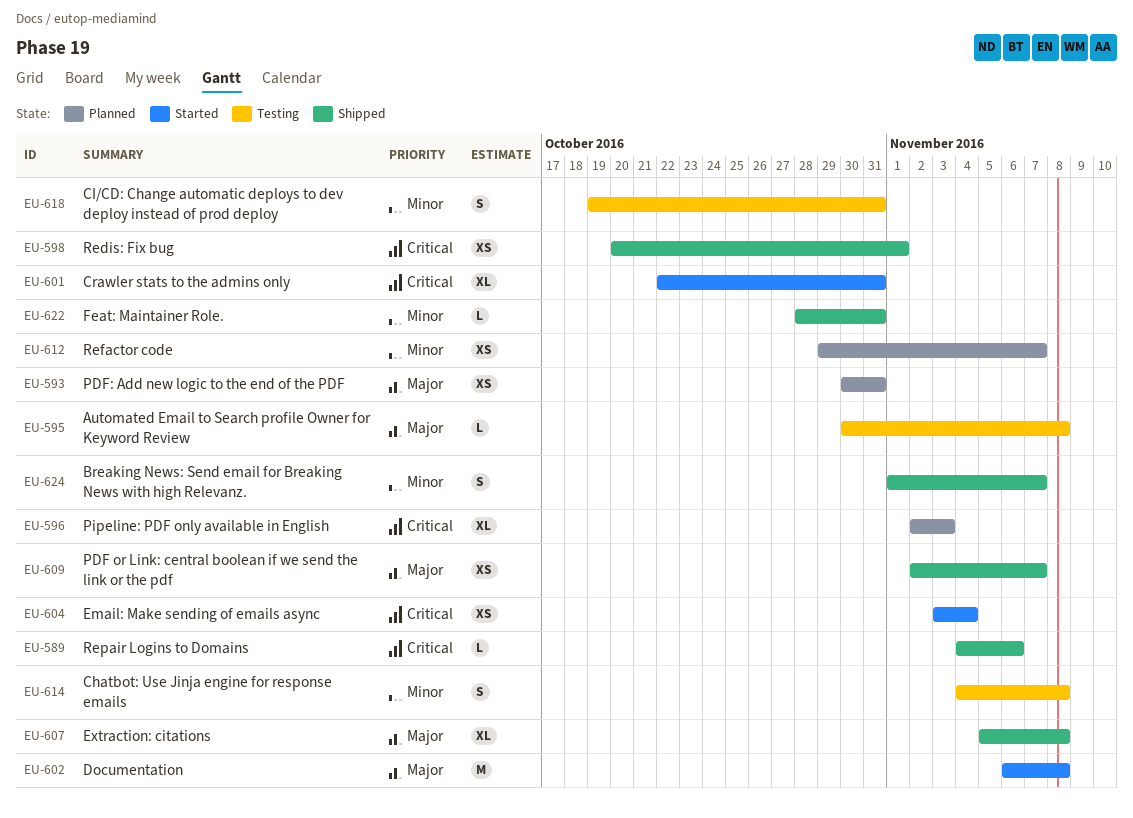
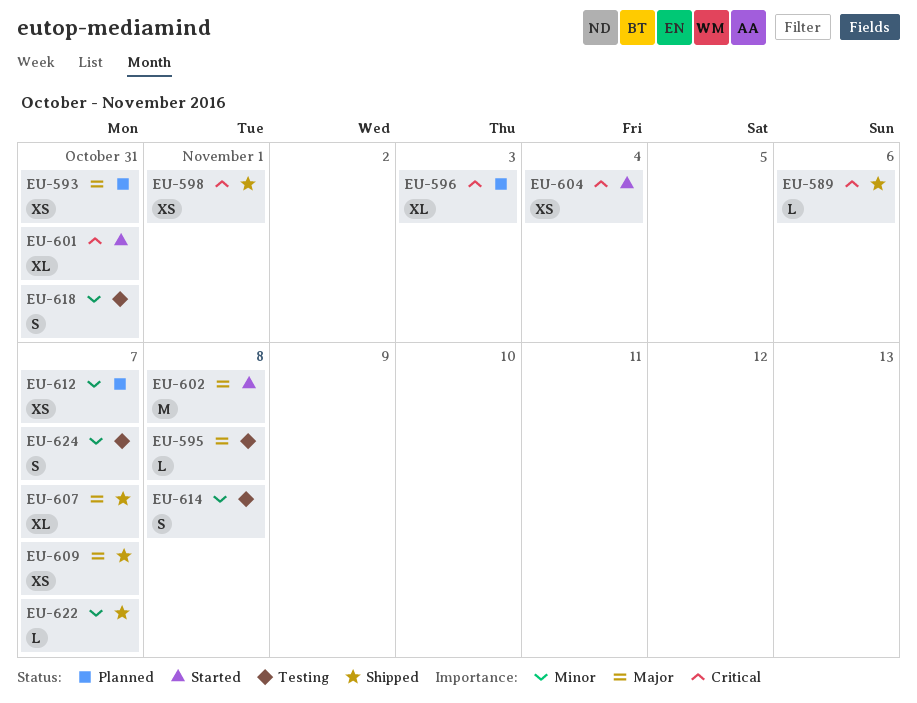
EU-607, due: Nov 8 -> Nov 7
EU-622, due: Oct 31 -> Nov 7
EU-624, status: Shipped -> Testing

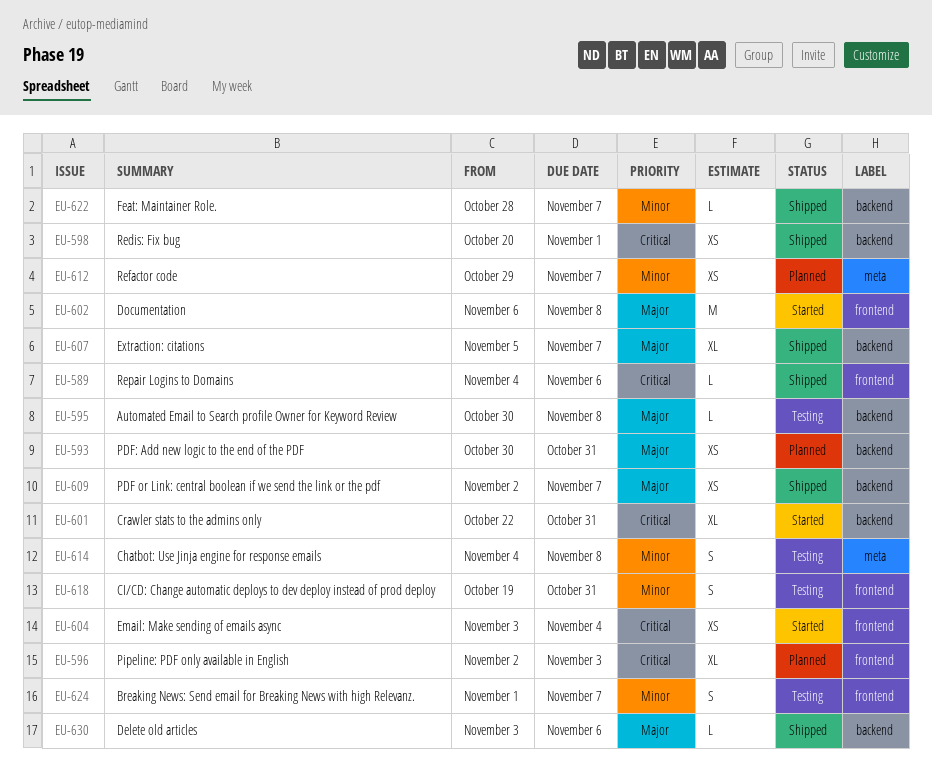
EU-630: none -> present

